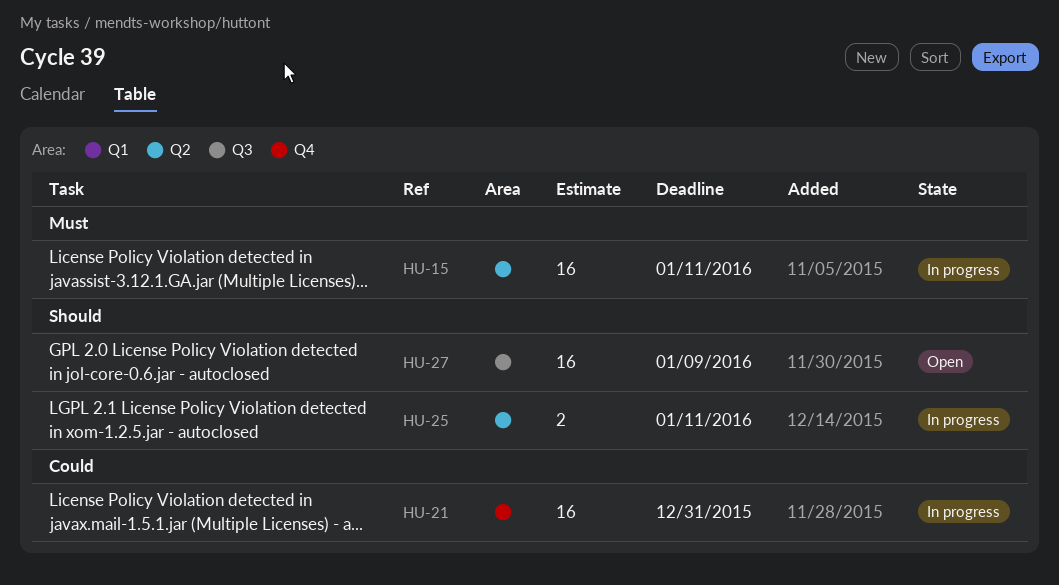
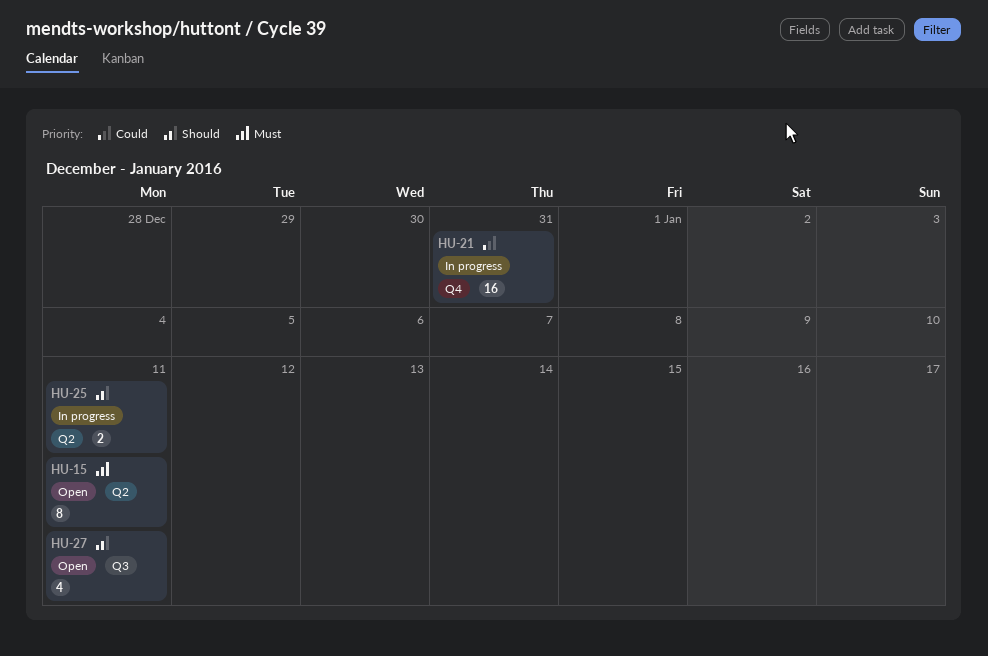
HU-15, status: In progress -> Open
HU-15, estimate: 16 -> 8
HU-27, estimate: 16 -> 4
HU-27, due: Jan 9 -> Jan 11

